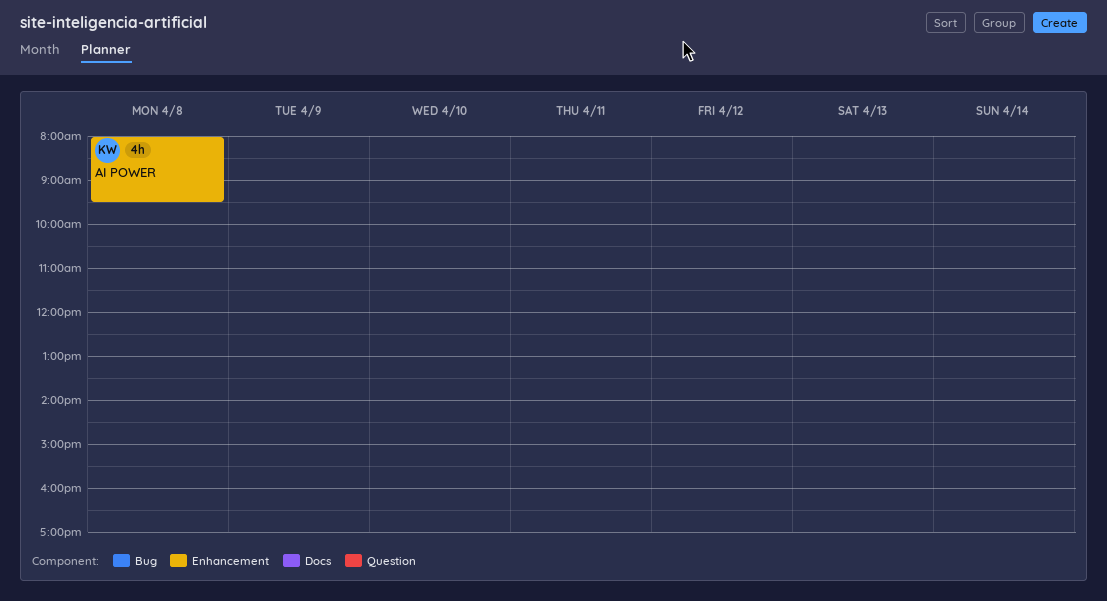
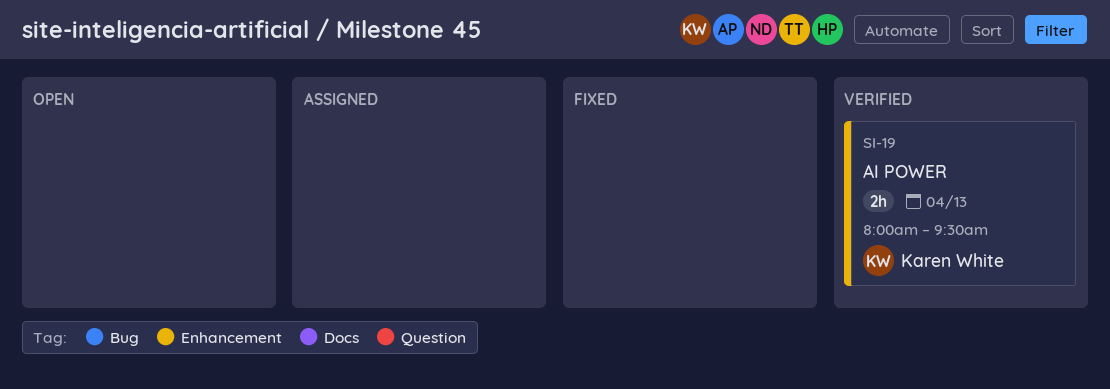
AI POWER, estimate: 4h -> 2h
AI POWER, day: Apr 8 -> Apr 13

